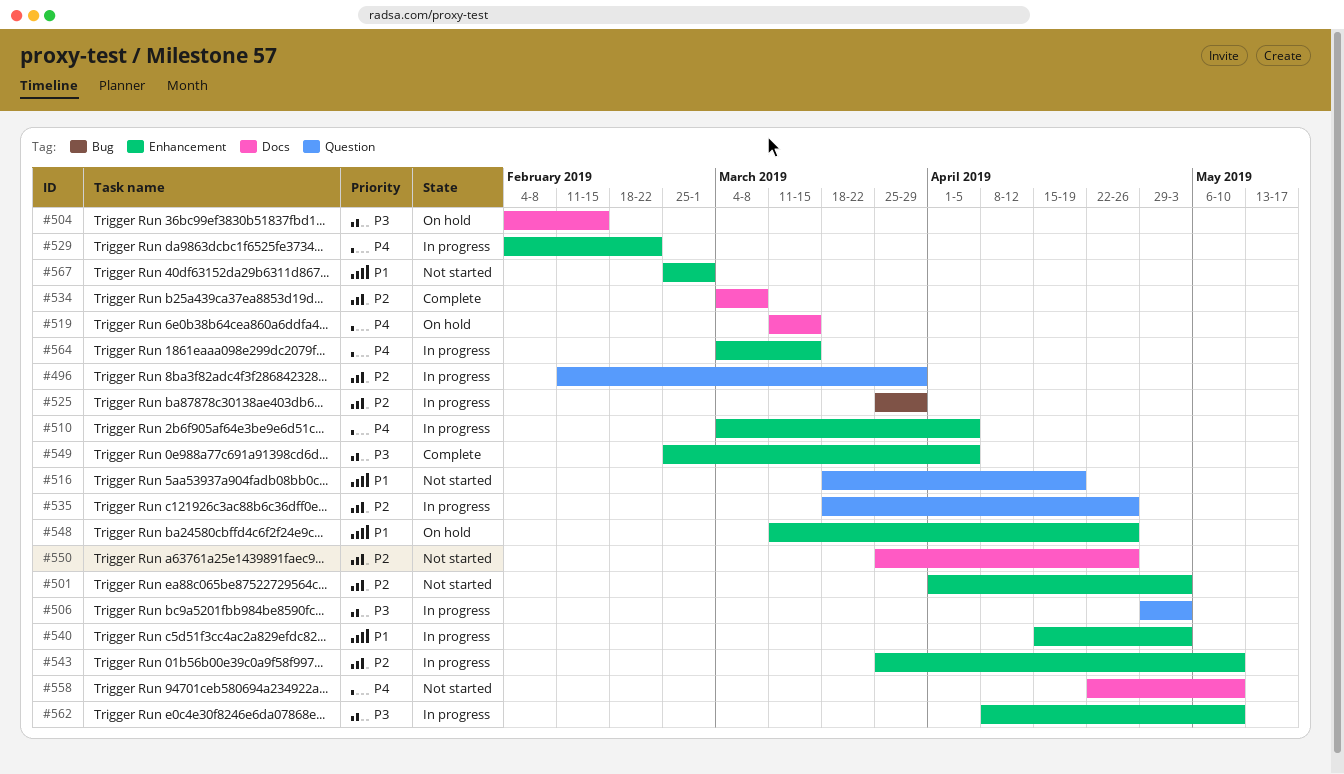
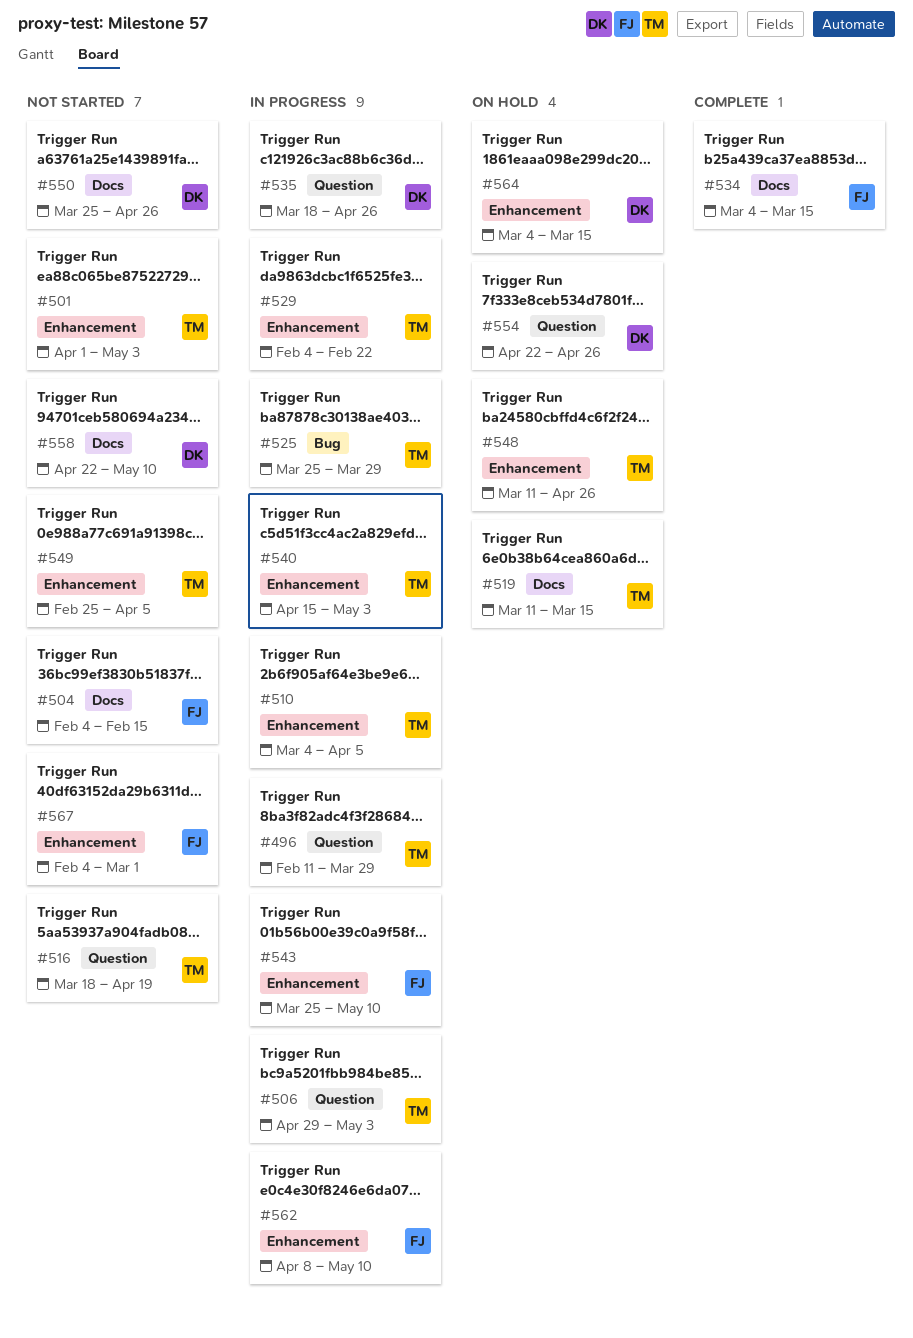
#504, status: On hold -> Not started
#534, due: Mar 8 -> Mar 15
#549, status: Complete -> Not started
#554: none -> present
#564, status: In progress -> On hold
#567, start: Feb 25 -> Feb 4

